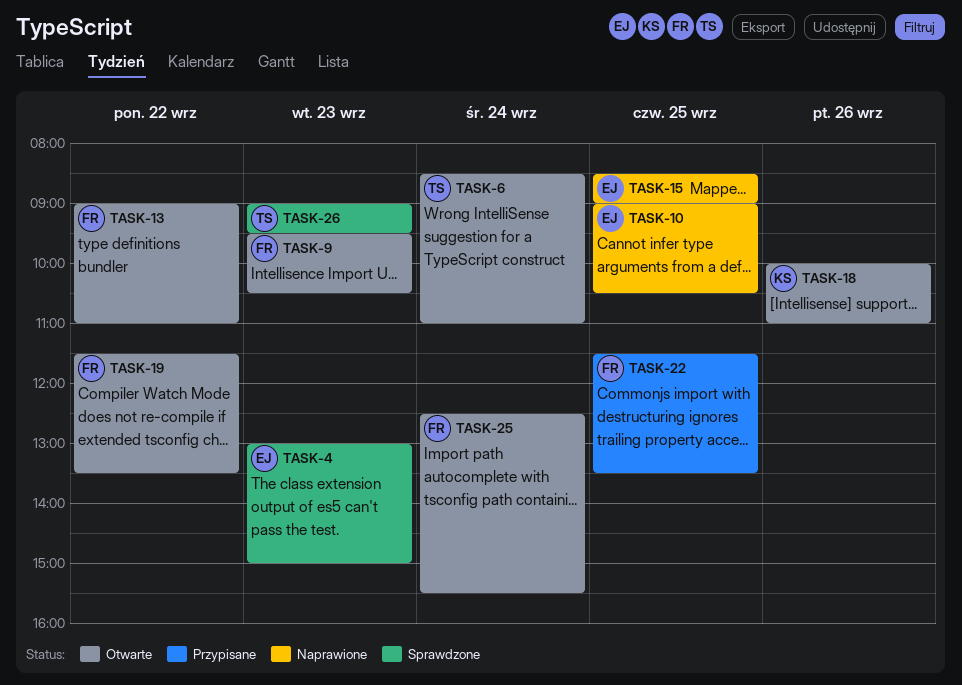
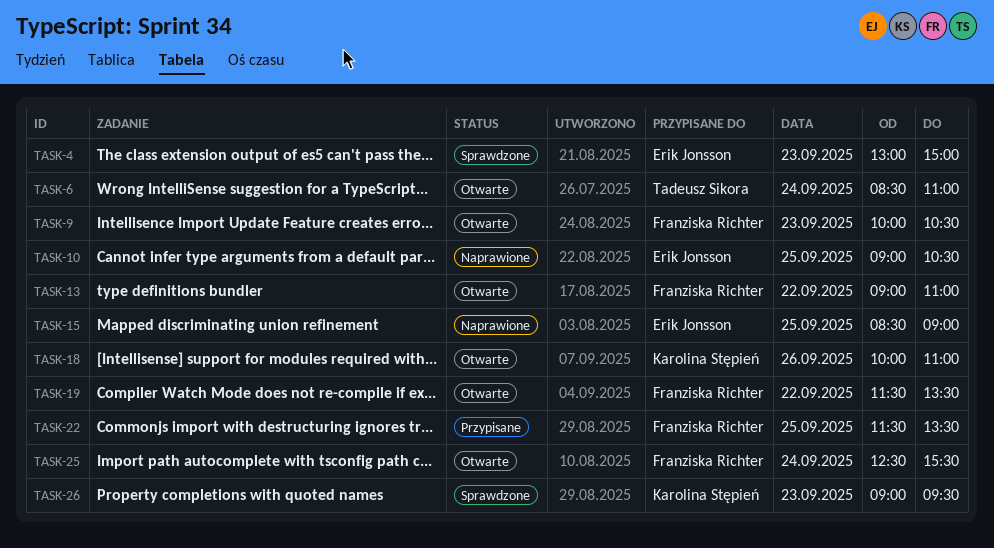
TASK-9, begins: 09:30 -> 10:00
TASK-26, owner: Tadeusz Sikora -> Karolina Stępień

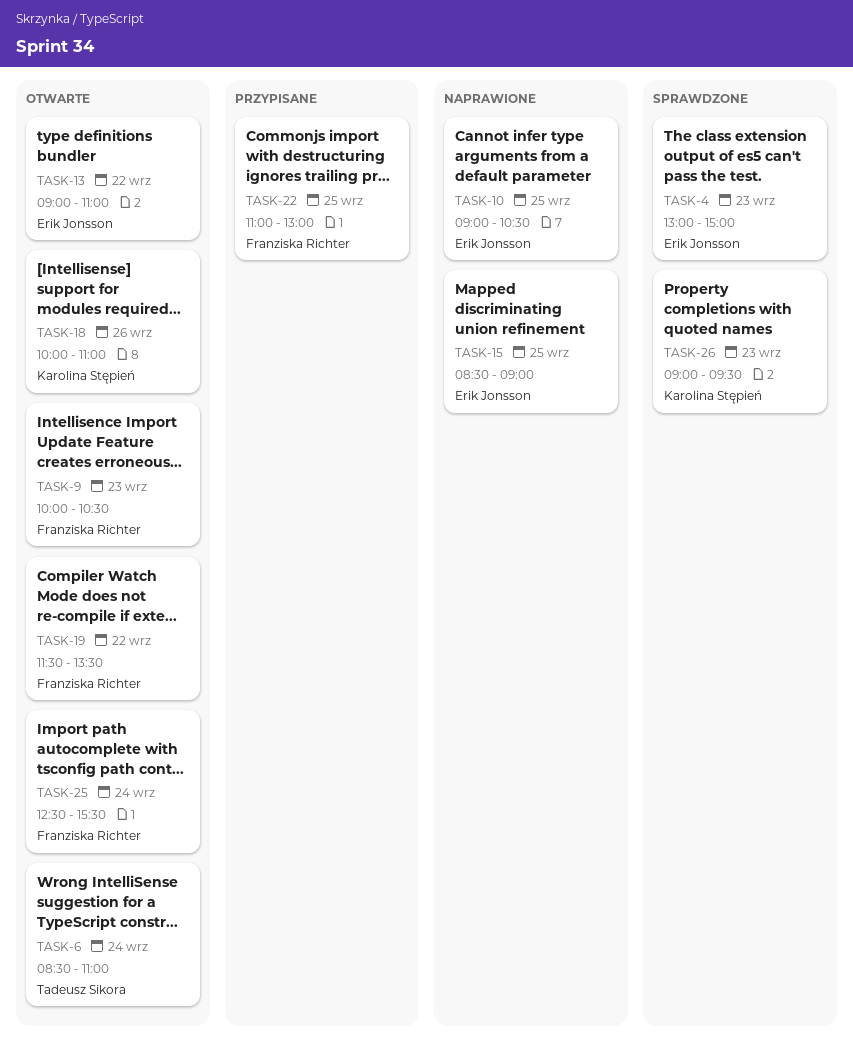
TASK-13, owner: Franziska Richter -> Erik Jonsson
TASK-22, begins: 11:30 -> 11:00
TASK-22, ends: 13:30 -> 13:00

